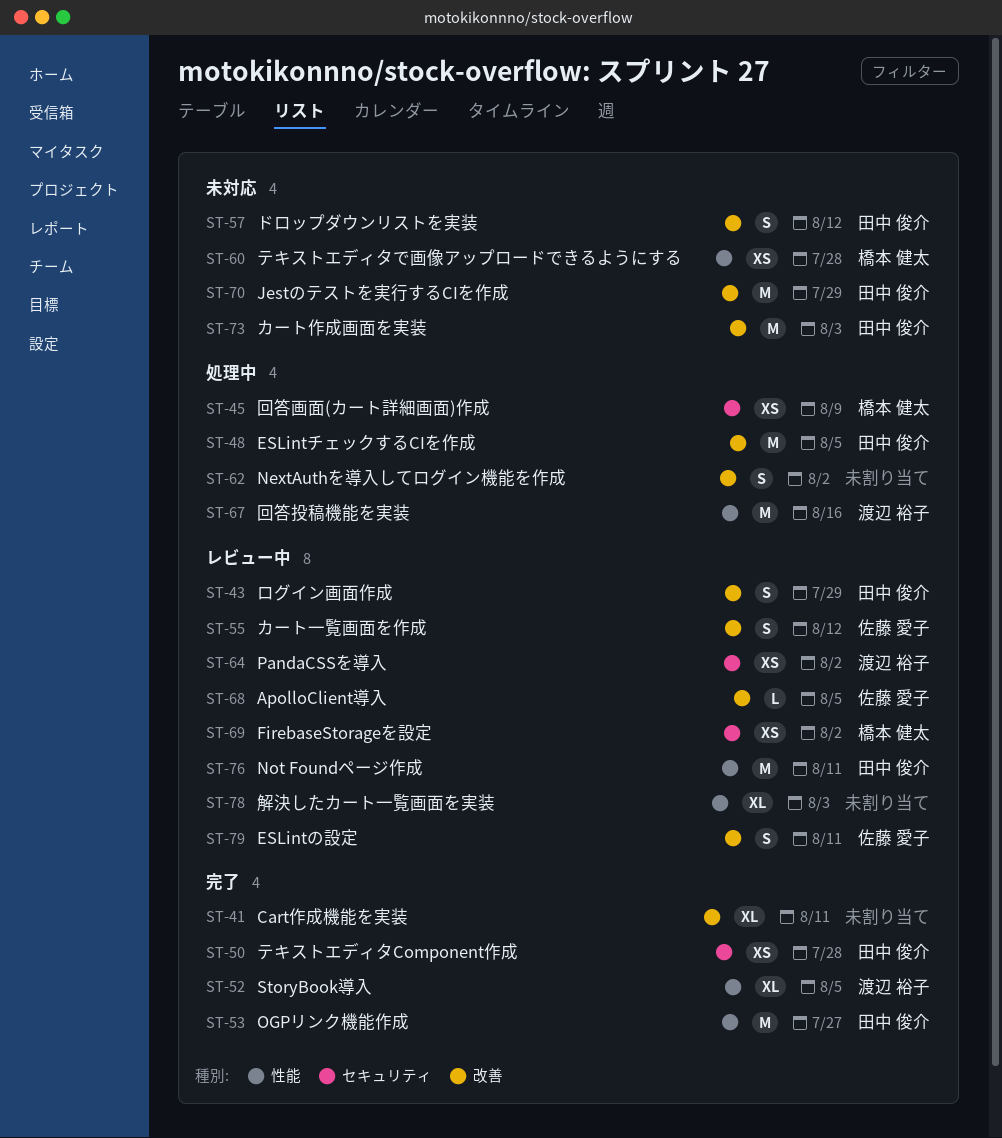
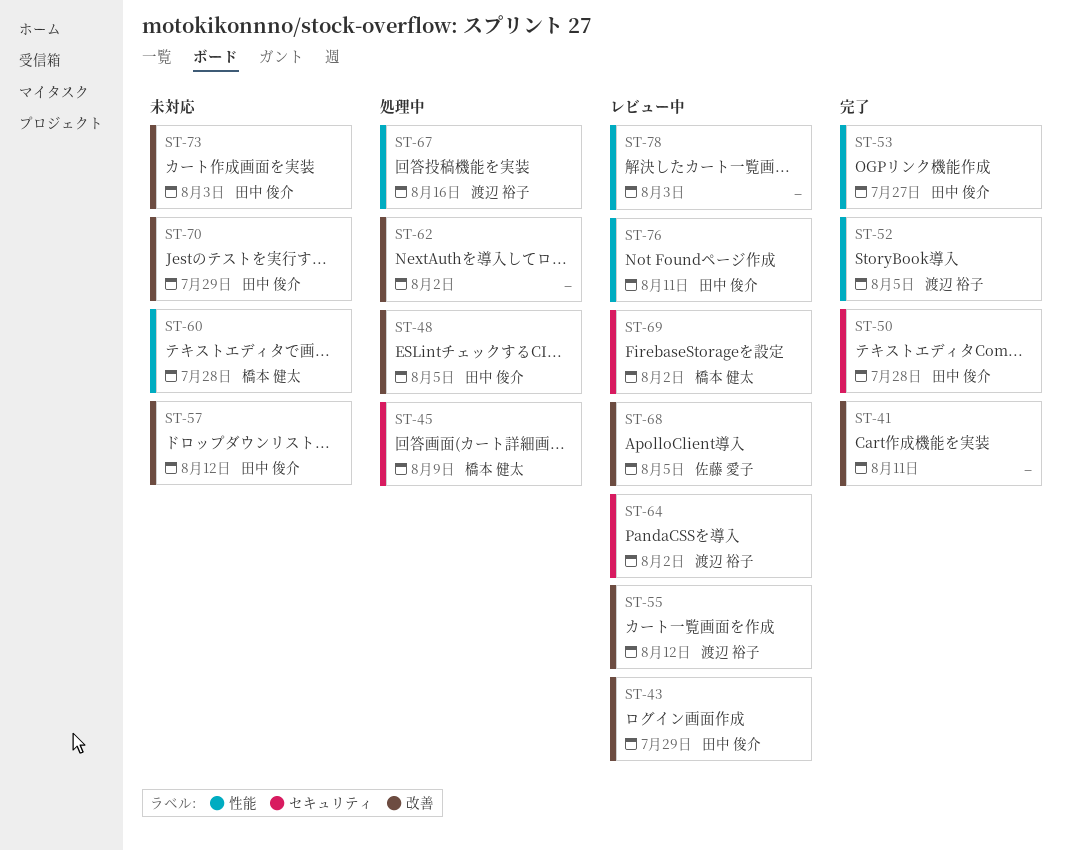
ST-55, owner: 佐藤 愛子 -> 渡辺 裕子
ST-79: present -> none

